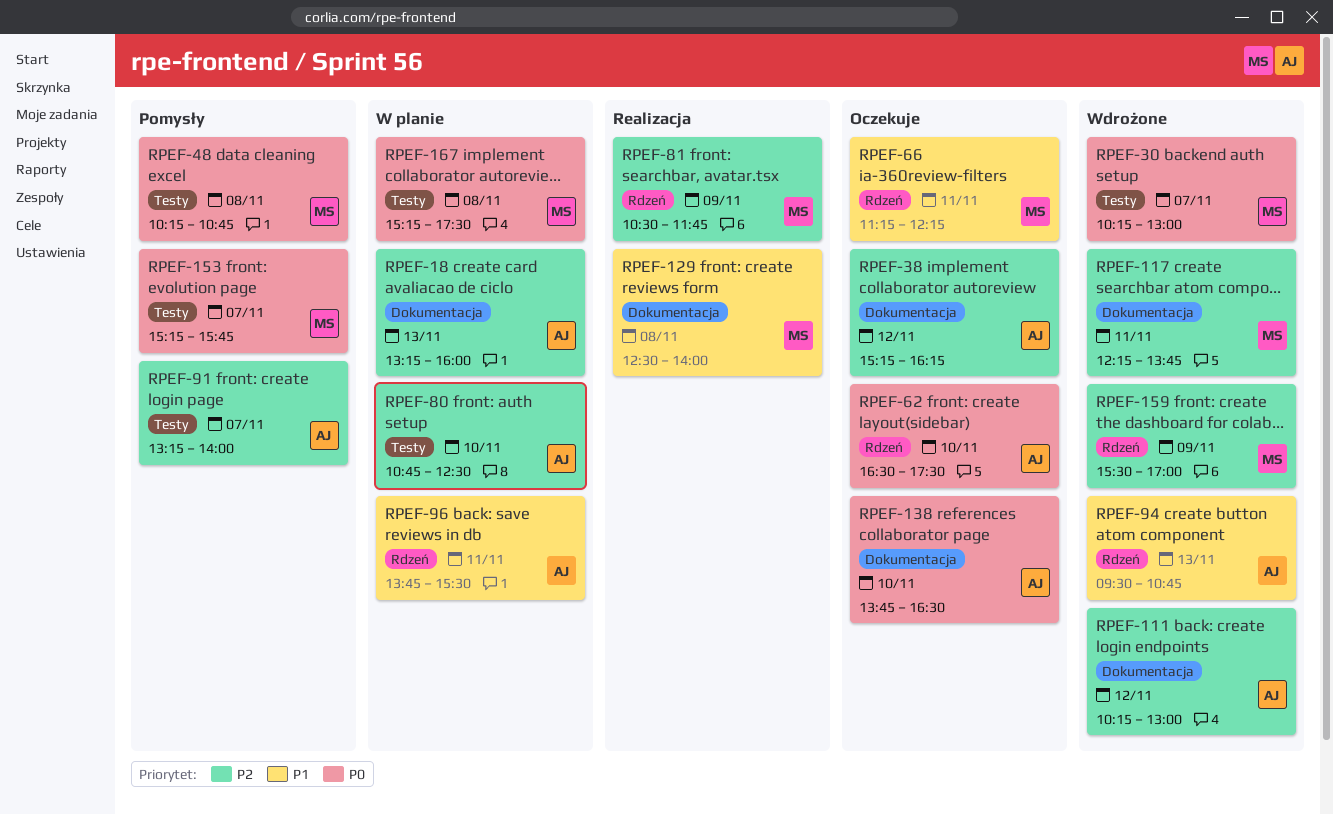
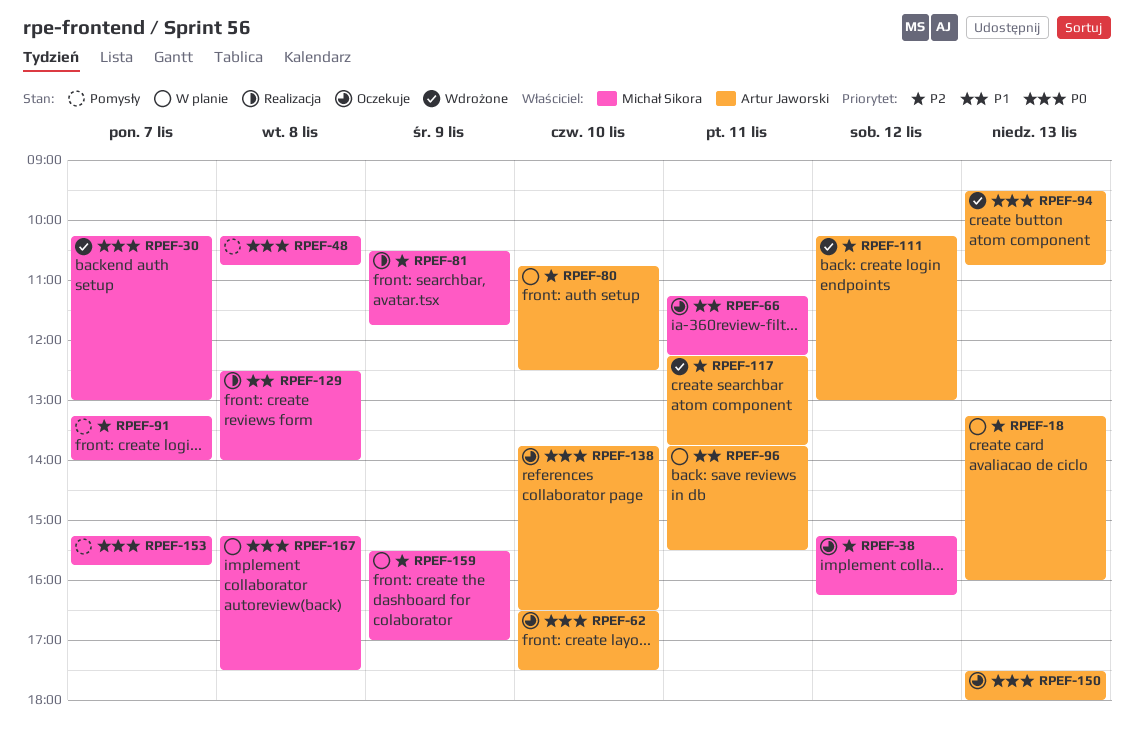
RPEF-38, owner: Artur Jaworski -> Michał Sikora
RPEF-91, owner: Artur Jaworski -> Michał Sikora
RPEF-94, priority: P1 -> P0
RPEF-117, owner: Michał Sikora -> Artur Jaworski
RPEF-150: none -> present
RPEF-159, status: Wdrożone -> W planie

